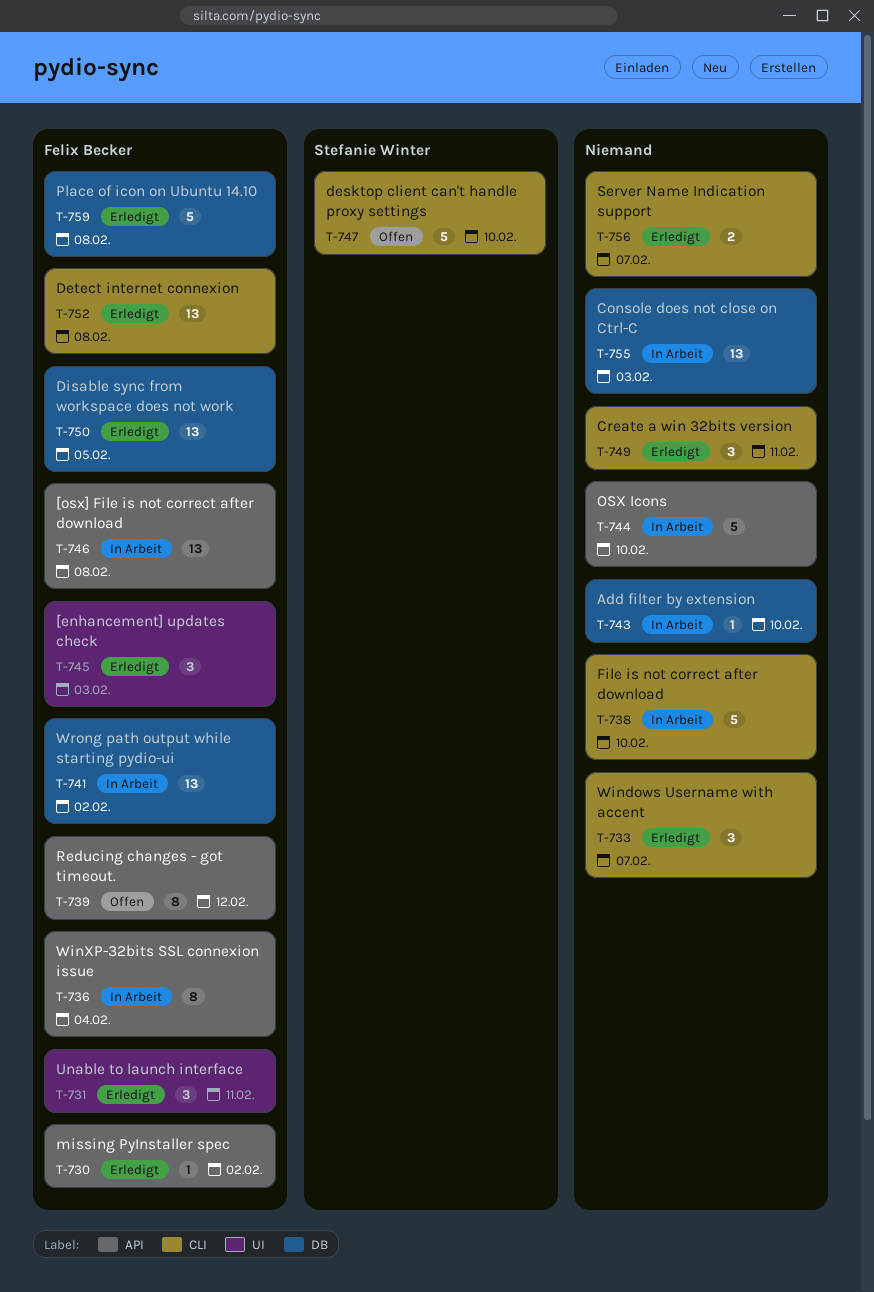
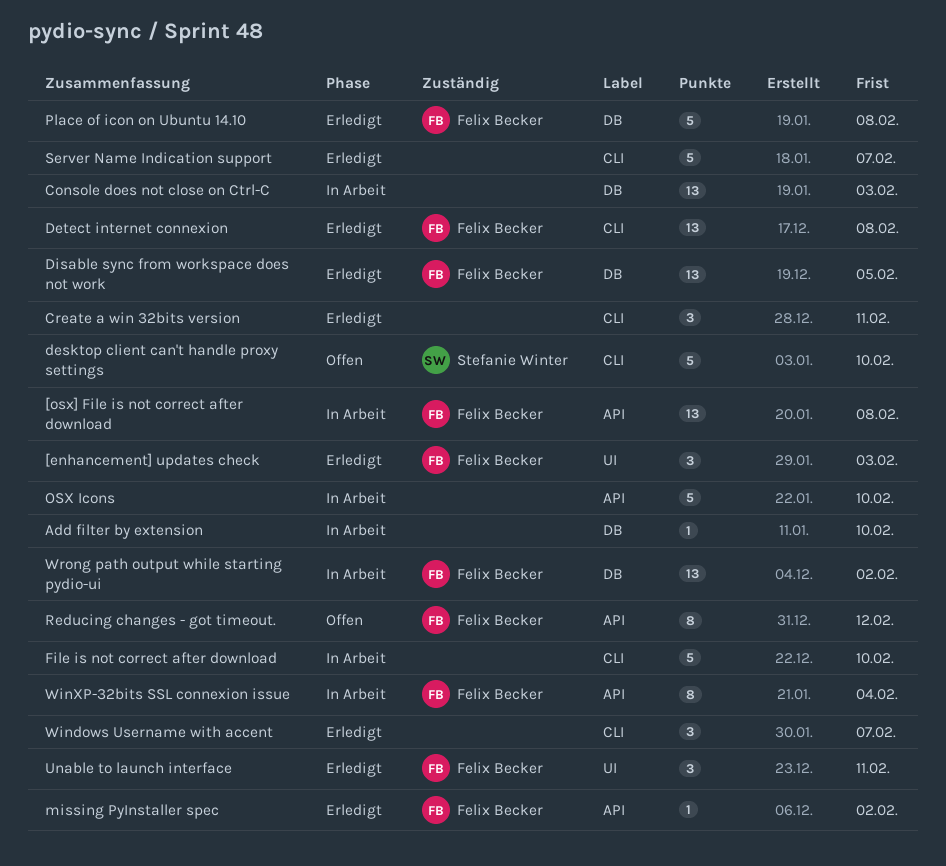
Server Name Indication support, estimate: 2 -> 5

